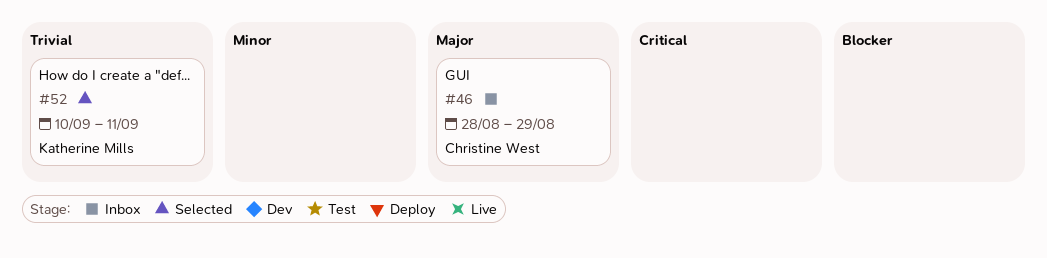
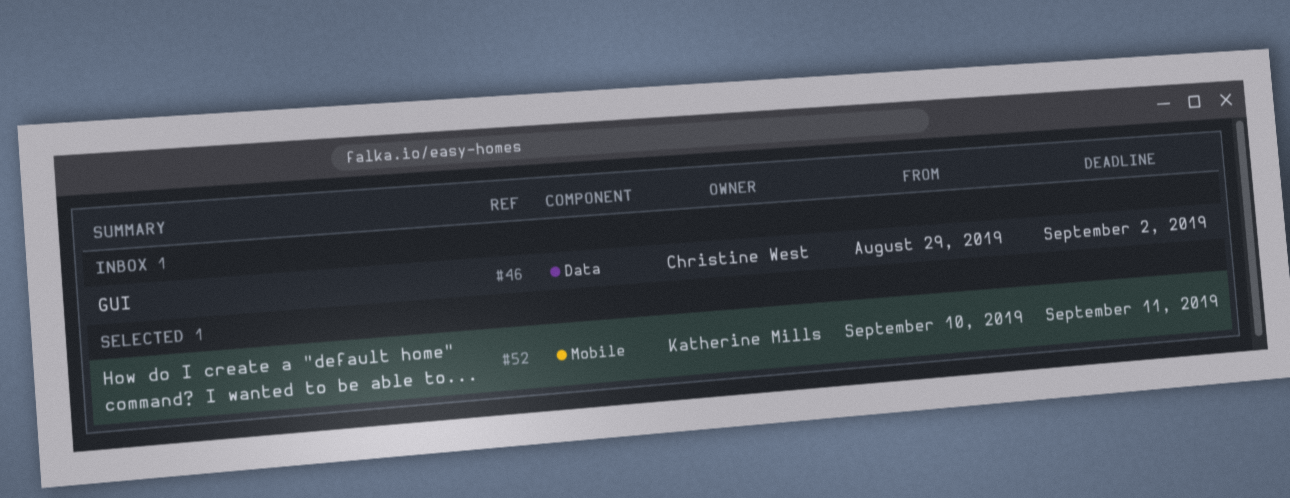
#46, start: Aug 28 -> Aug 29
#46, due: Aug 29 -> Sep 2

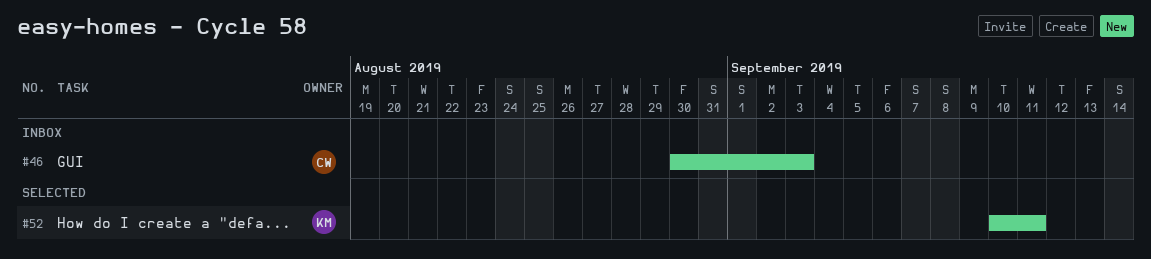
#46, start: Aug 29 -> Aug 30
#46, due: Sep 2 -> Sep 3

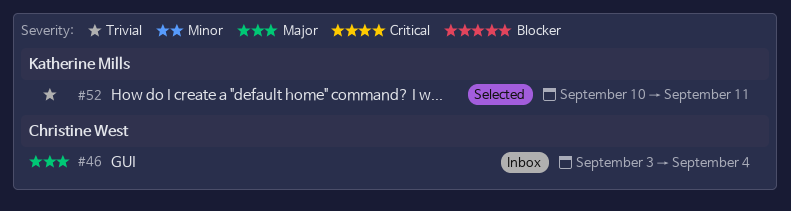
#46, start: Aug 30 -> Sep 3
#46, due: Sep 3 -> Sep 4

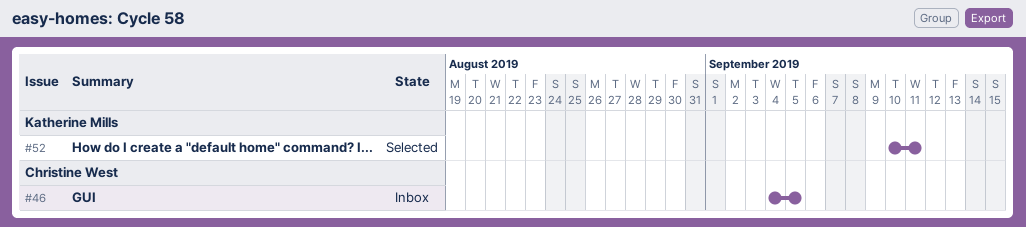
#46, start: Sep 3 -> Sep 4
#46, due: Sep 4 -> Sep 5

